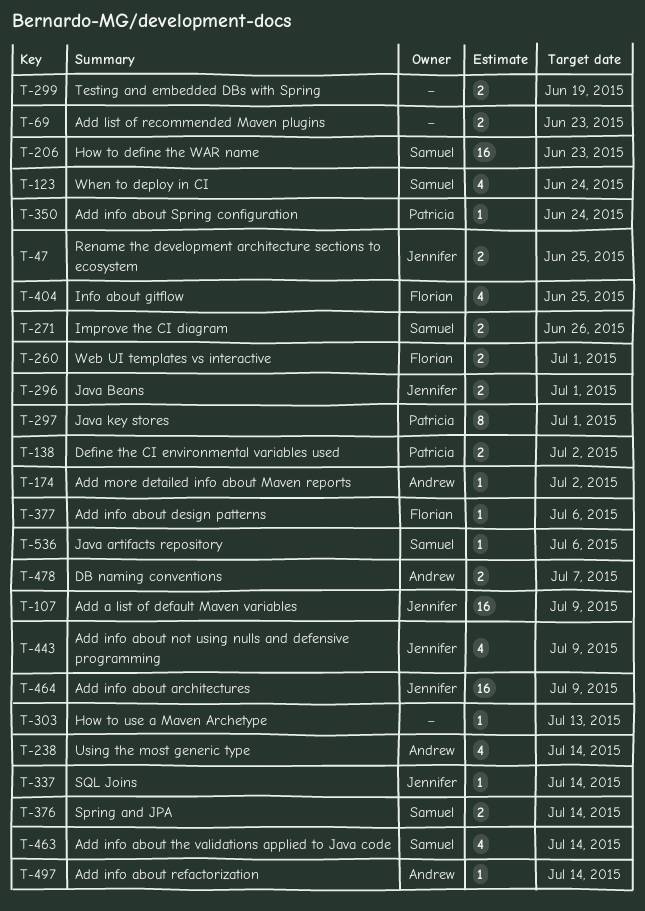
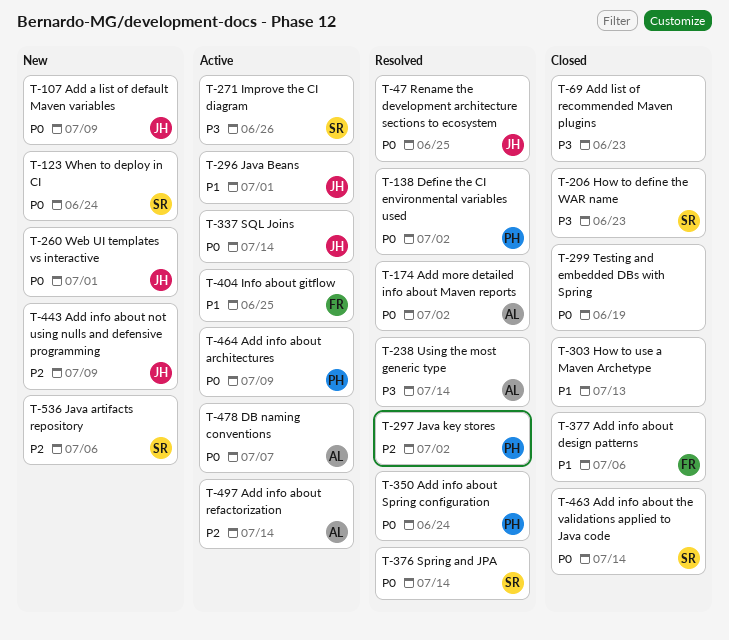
T-260, owner: Florian -> Jennifer
T-297, due: Jul 1 -> Jul 2
T-464, owner: Jennifer -> Patricia

